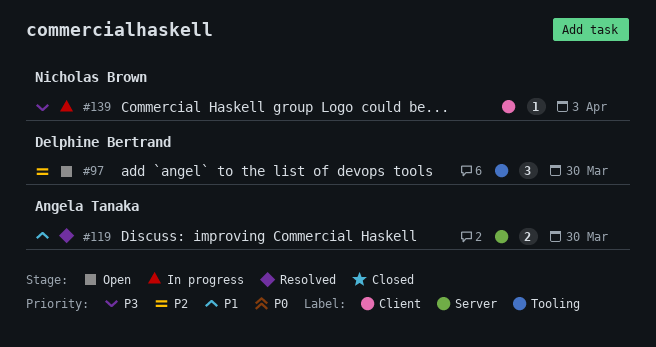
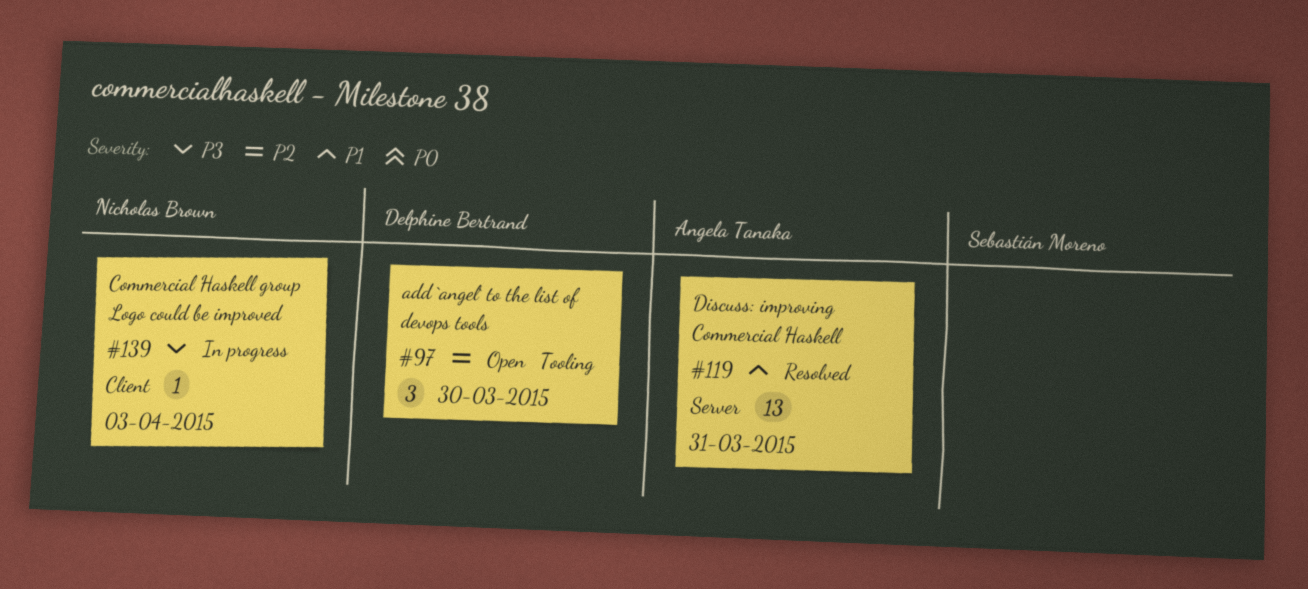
#119, estimate: 2 -> 13
#119, due: Mar 30 -> Mar 31

